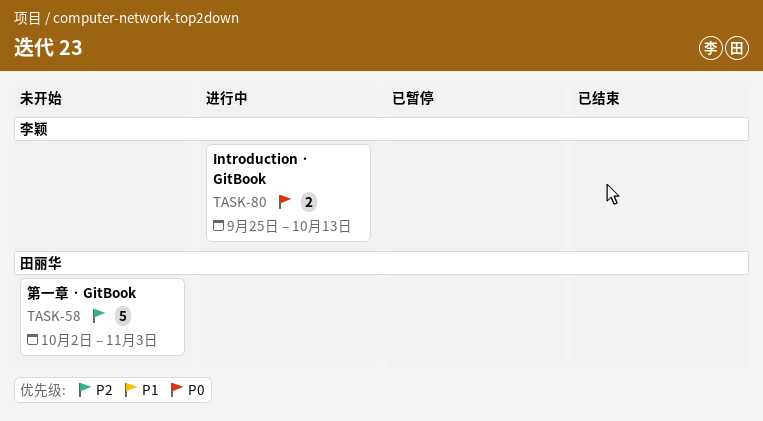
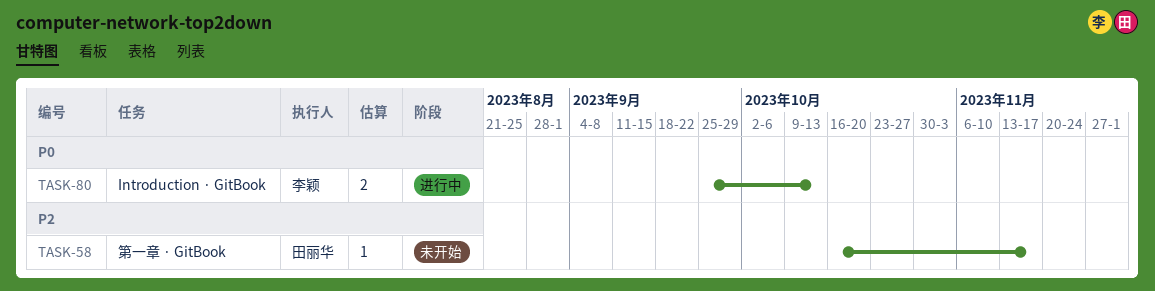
TASK-58, estimate: 5 -> 1
TASK-58, start: Oct 2 -> Oct 16
TASK-58, due: Nov 3 -> Nov 17

